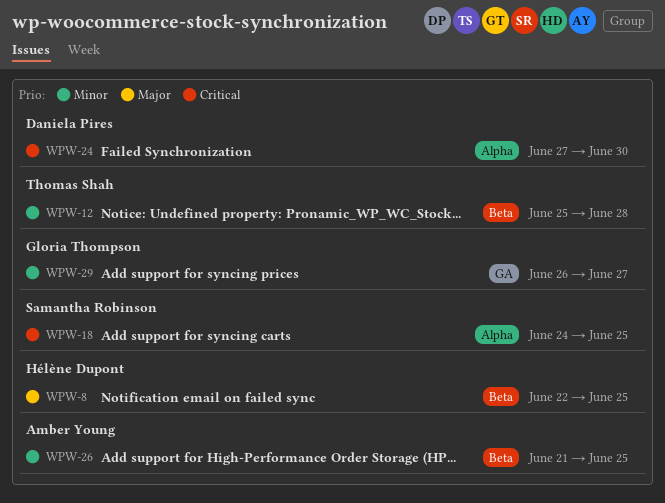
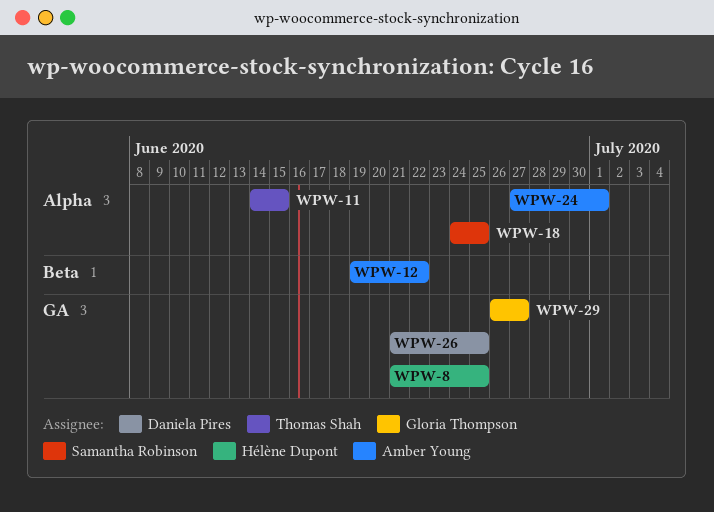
WPW-8, label: Beta -> GA
WPW-8, start: Jun 22 -> Jun 21
WPW-11: none -> present
WPW-12, owner: Thomas Shah -> Amber Young
WPW-12, start: Jun 25 -> Jun 19
WPW-12, due: Jun 28 -> Jun 22
WPW-24, owner: Daniela Pires -> Amber Young
WPW-24, due: Jun 30 -> Jul 1
WPW-26, owner: Amber Young -> Daniela Pires
WPW-26, label: Beta -> GA

